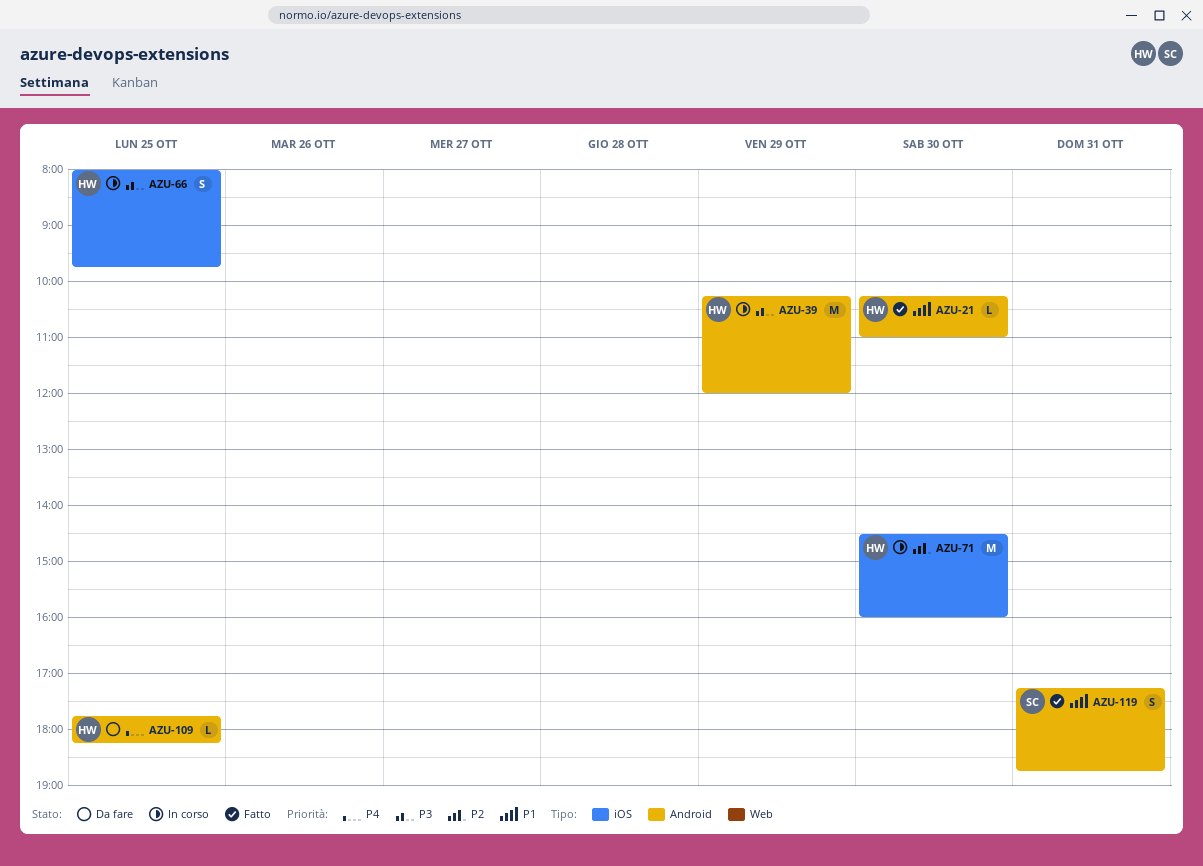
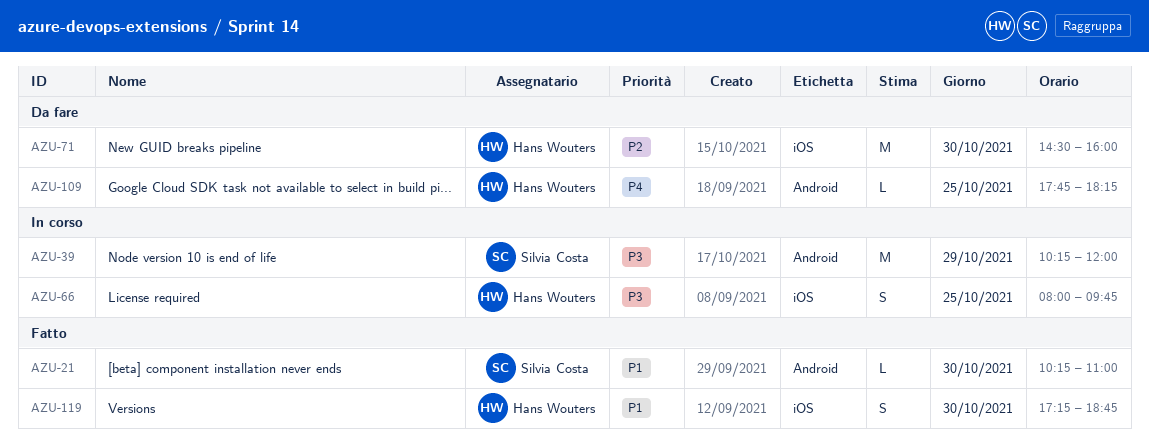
AZU-21, owner: Hans Wouters -> Silvia Costa
AZU-39, owner: Hans Wouters -> Silvia Costa
AZU-71, status: In corso -> Da fare
AZU-119, owner: Silvia Costa -> Hans Wouters
AZU-119, label: Android -> iOS
AZU-119, day: Oct 31 -> Oct 30

